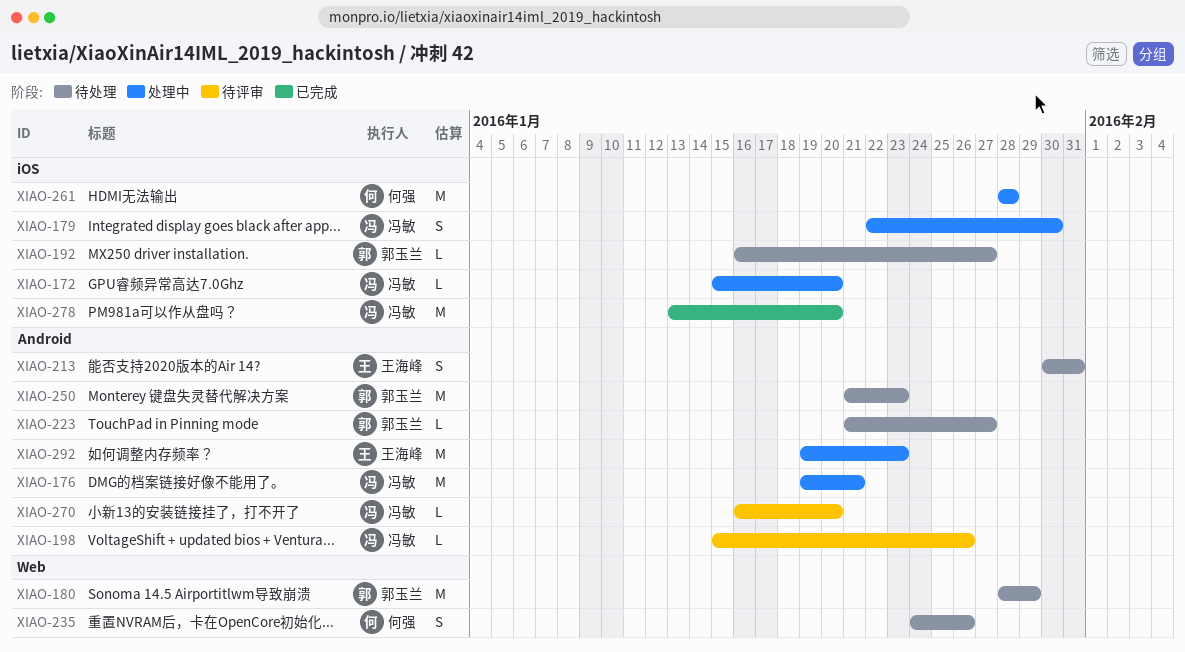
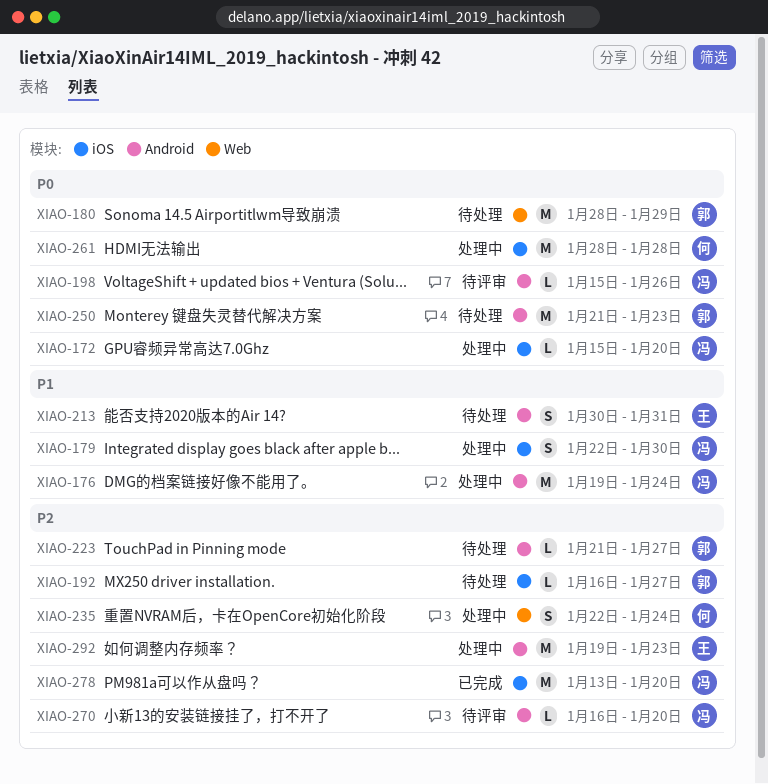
XIAO-176, due: Jan 21 -> Jan 24
XIAO-235, status: 待处理 -> 处理中
XIAO-235, start: Jan 24 -> Jan 22
XIAO-235, due: Jan 26 -> Jan 24

